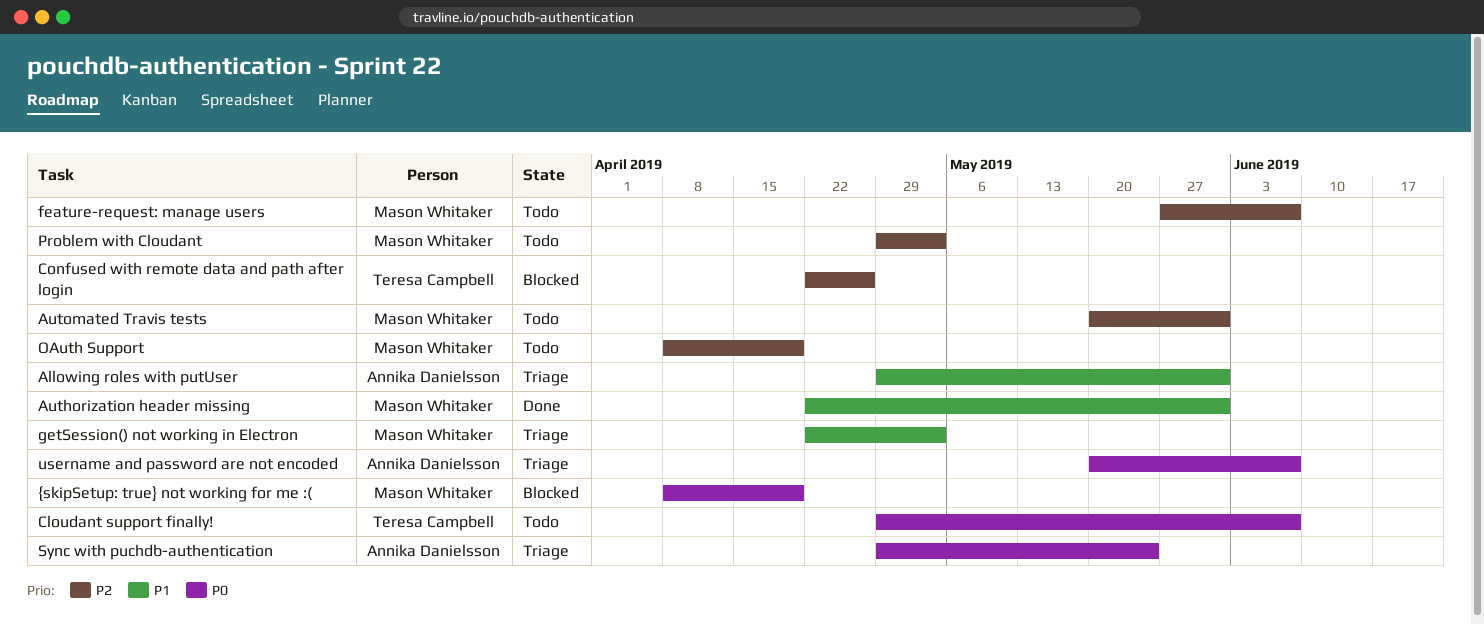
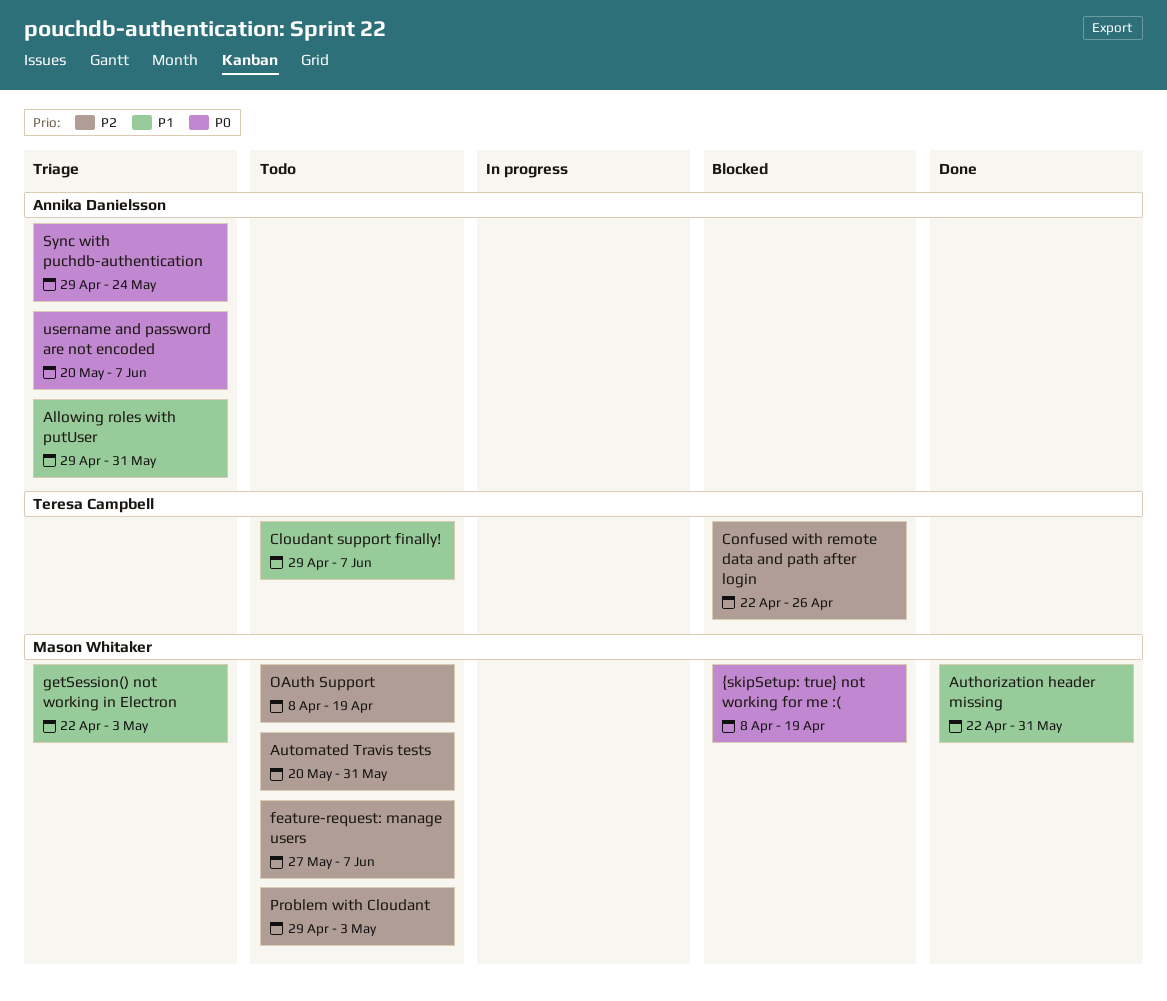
Cloudant support finally!, priority: P0 -> P1

